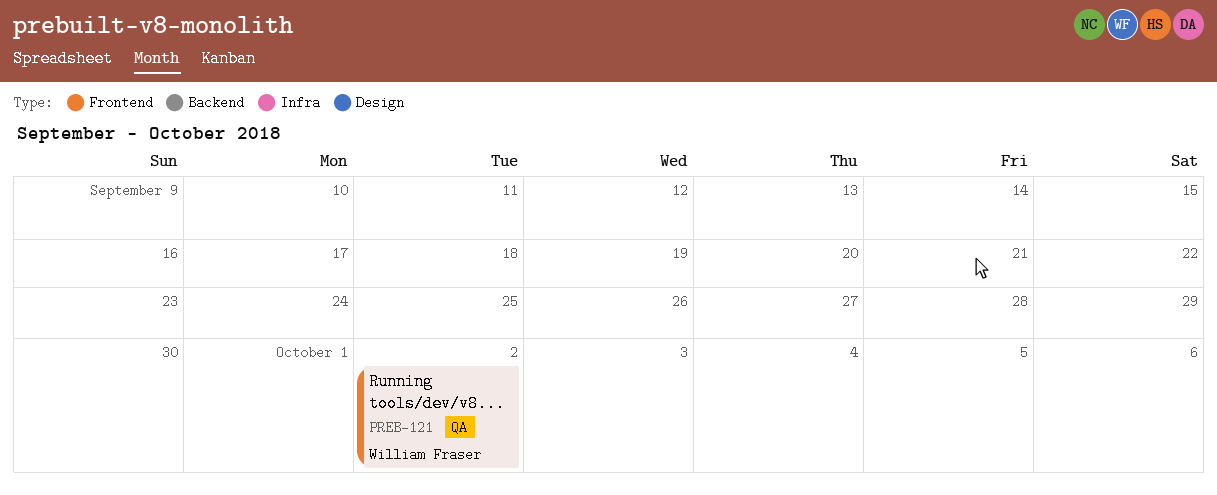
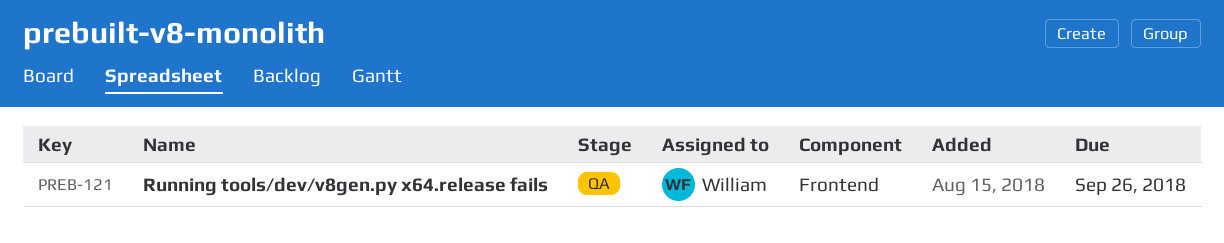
PREB-121, due: Oct 2 -> Sep 26

